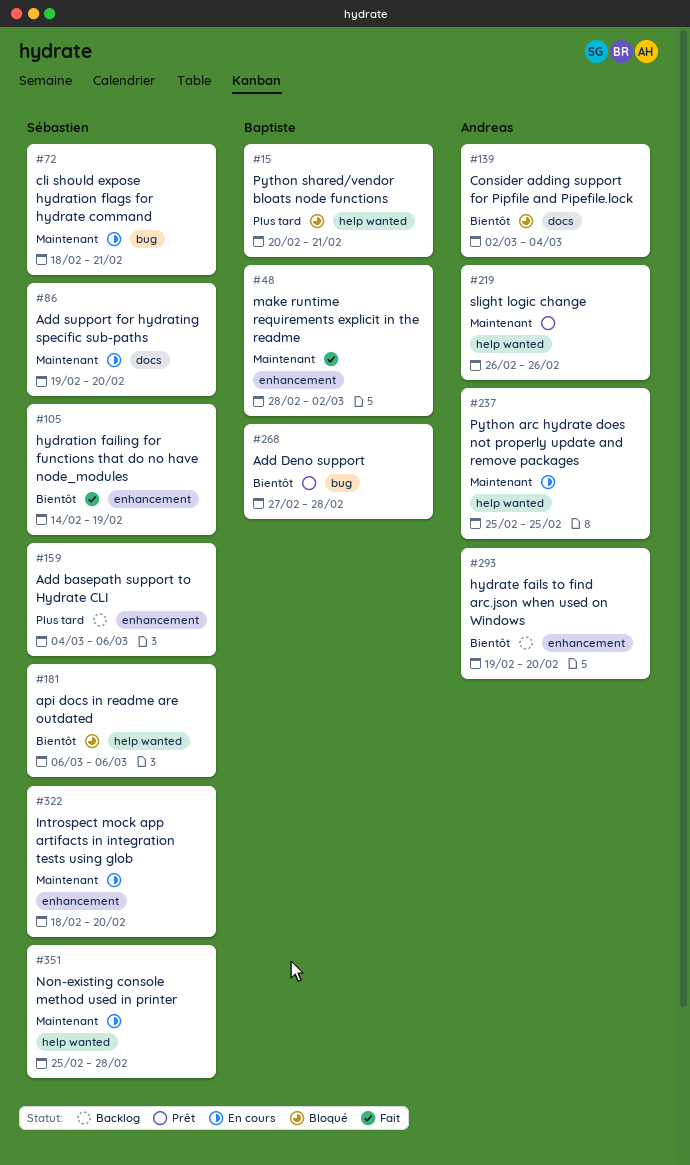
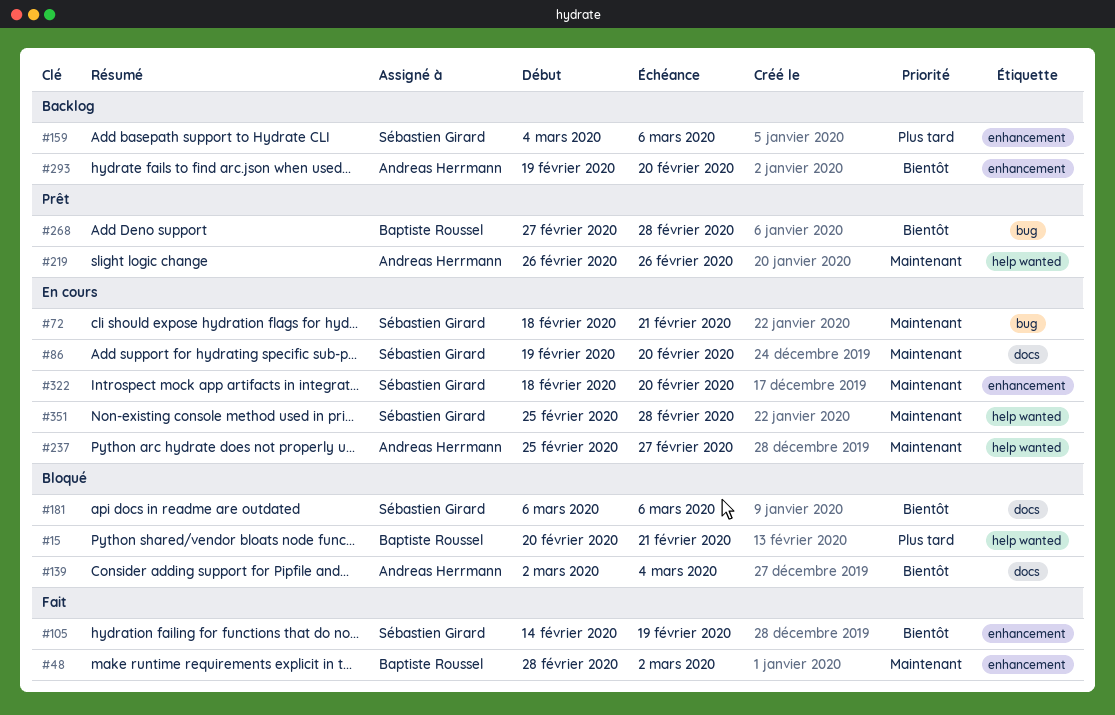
#181, label: help wanted -> docs
#237, due: Feb 25 -> Feb 27

